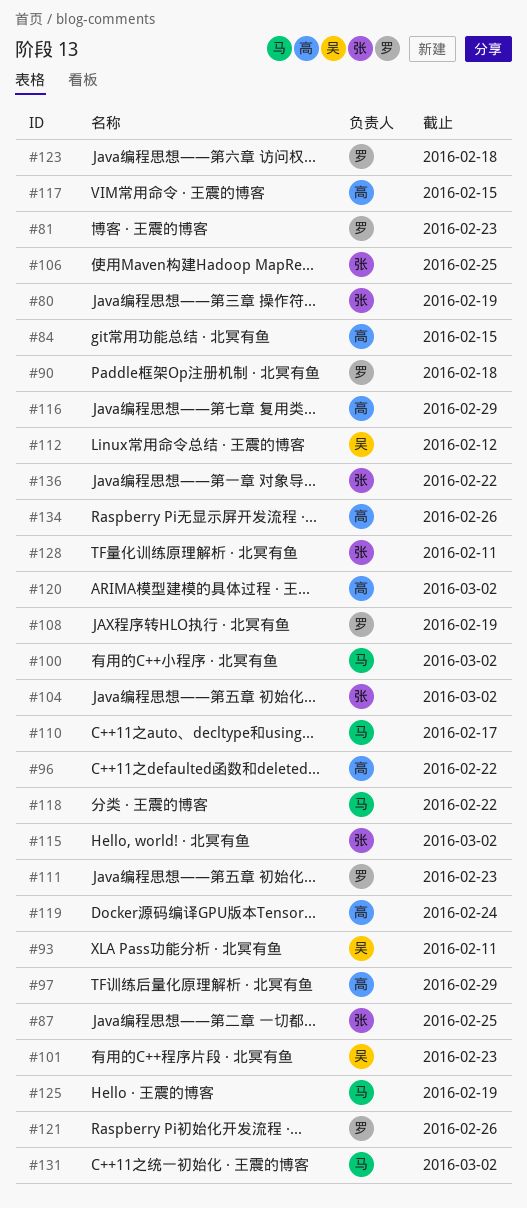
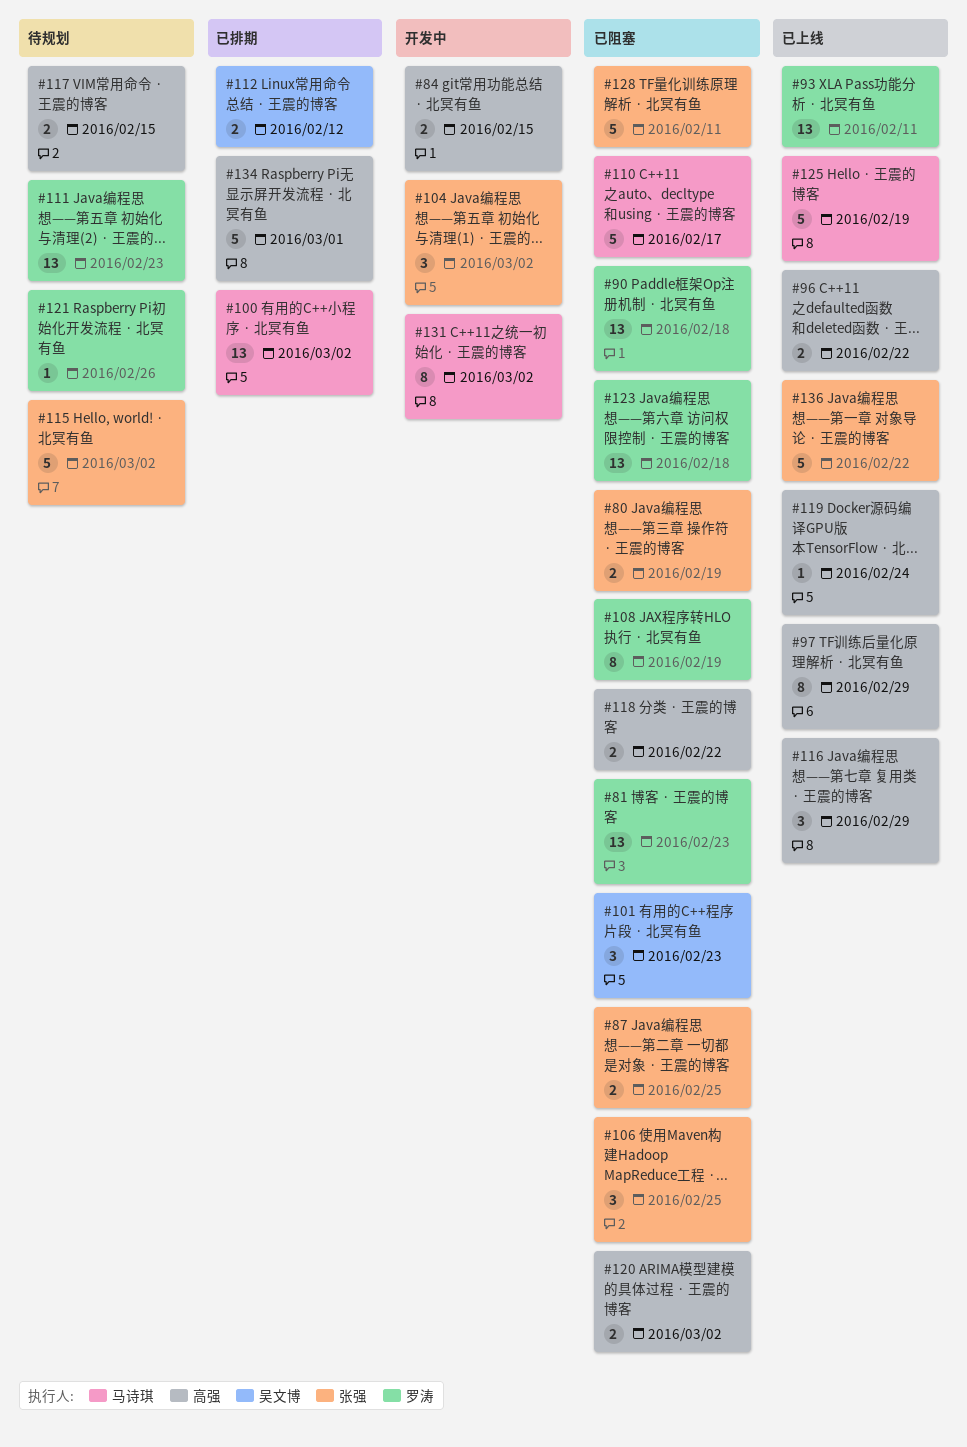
#93, owner: 吴文博 -> 罗涛
#118, owner: 马诗琪 -> 高强
#134, due: Feb 26 -> Mar 1

